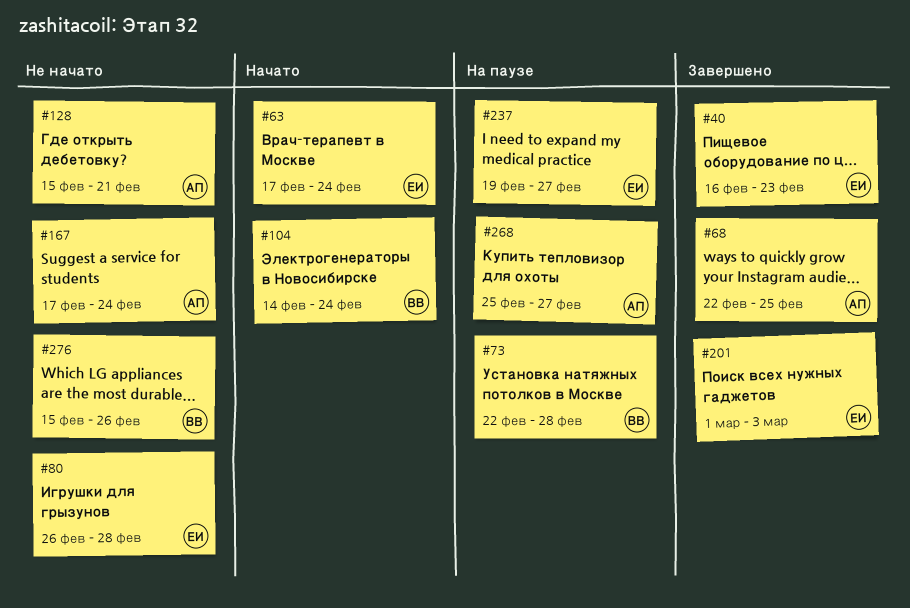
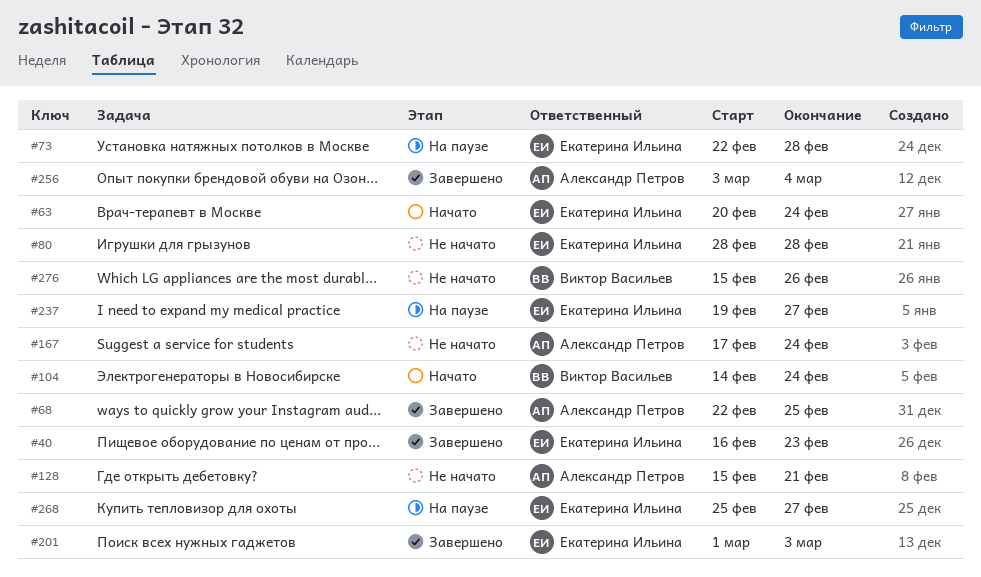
#63, start: Feb 17 -> Feb 20
#73, owner: Виктор Васильев -> Екатерина Ильина
#80, start: Feb 26 -> Feb 28
#256: none -> present
#268, owner: Александр Петров -> Екатерина Ильина

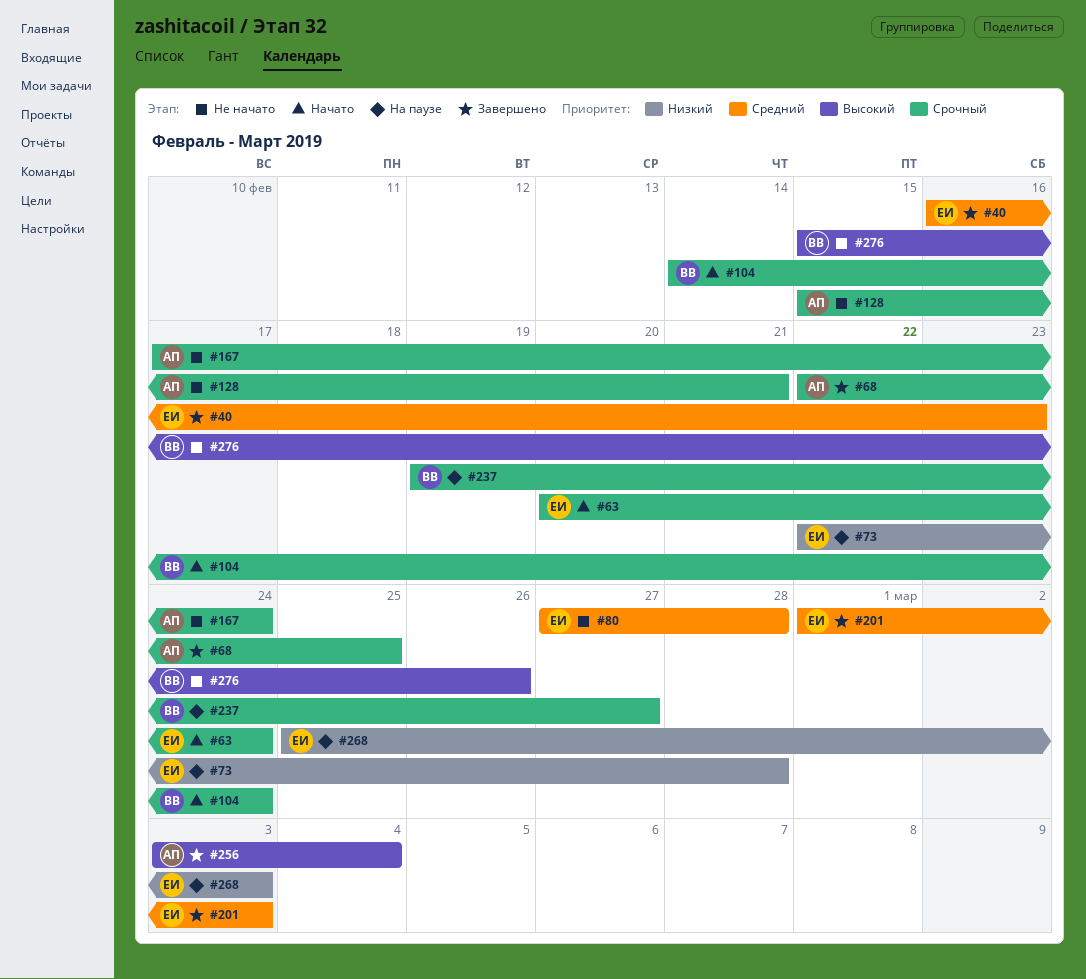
#80, start: Feb 28 -> Feb 27
#237, owner: Екатерина Ильина -> Виктор Васильев
#268, due: Feb 27 -> Mar 3

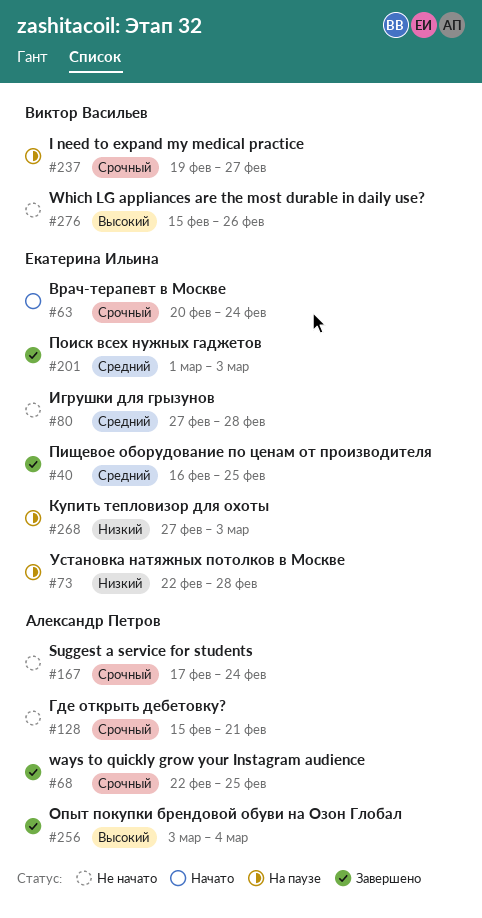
#40, due: Feb 23 -> Feb 25
#104: present -> none
#268, start: Feb 25 -> Feb 27

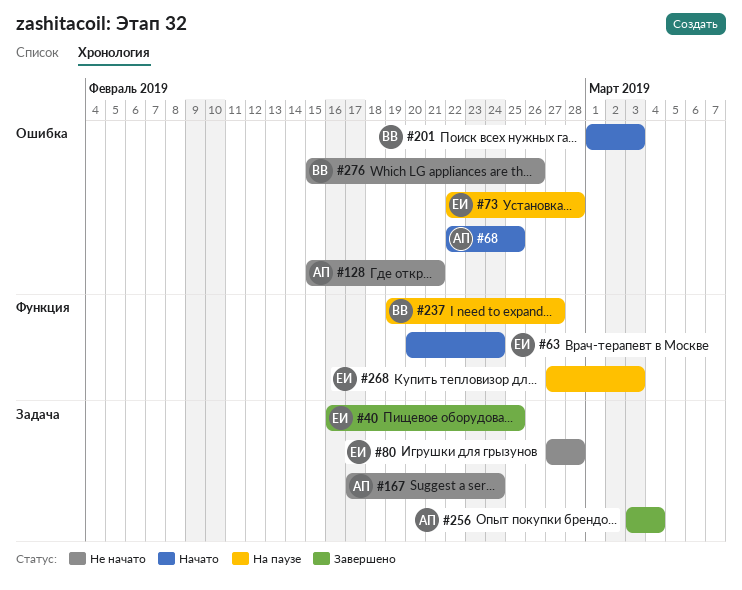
#68, status: Завершено -> Начато
#201, status: Завершено -> Начато
#201, owner: Екатерина Ильина -> Виктор Васильев

